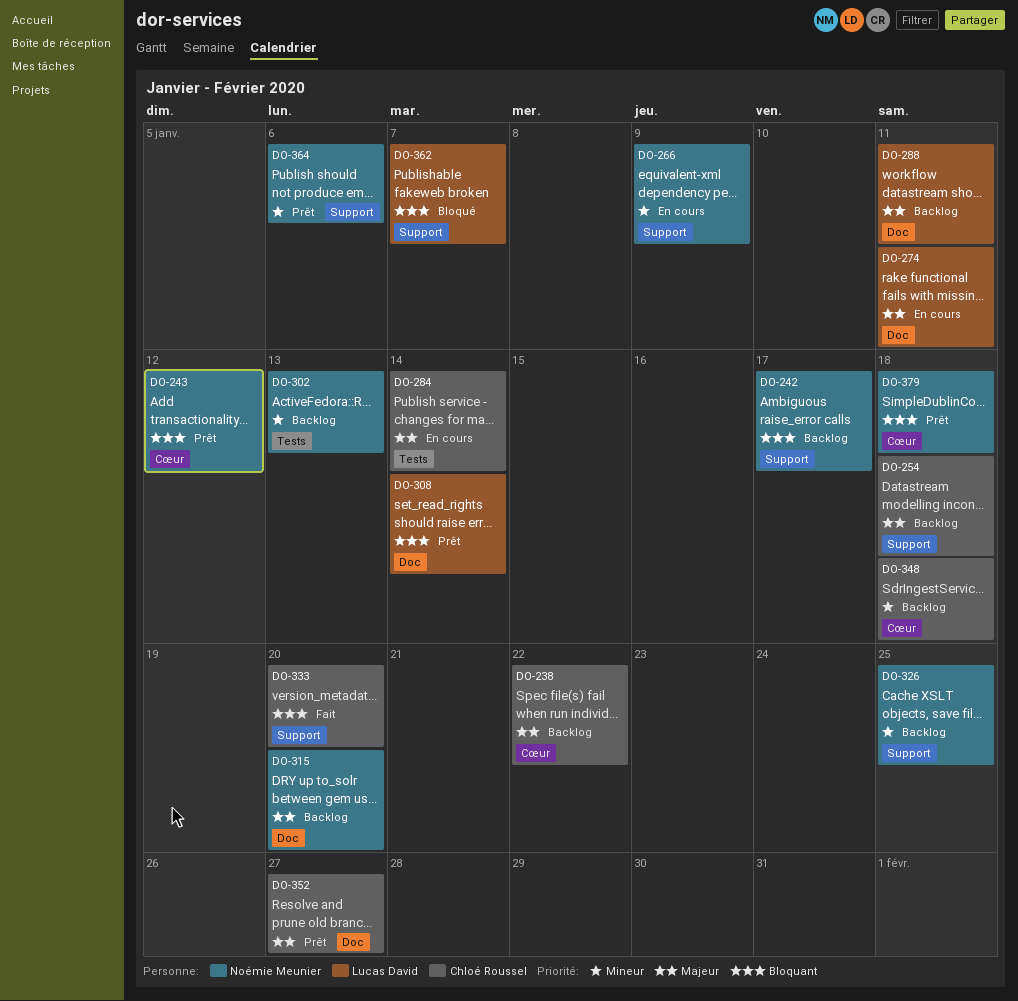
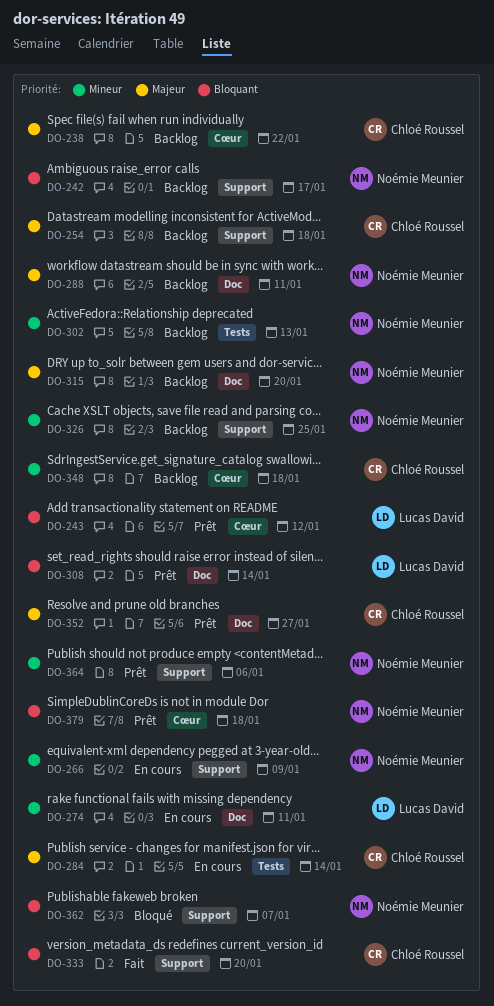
DO-243, owner: Noémie Meunier -> Lucas David
DO-274, priority: Majeur -> Mineur
DO-288, owner: Lucas David -> Noémie Meunier
DO-362, owner: Lucas David -> Noémie Meunier

